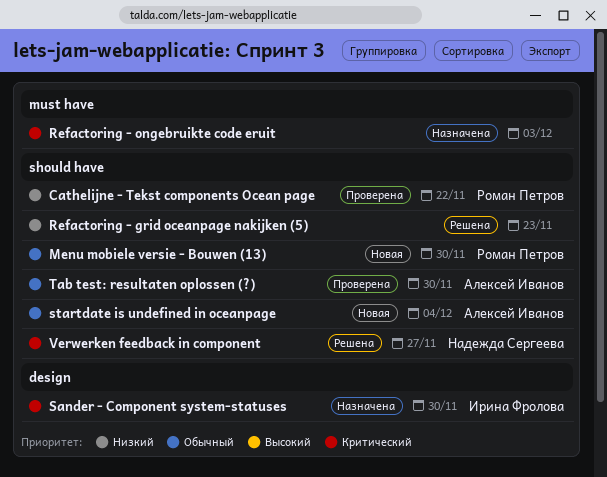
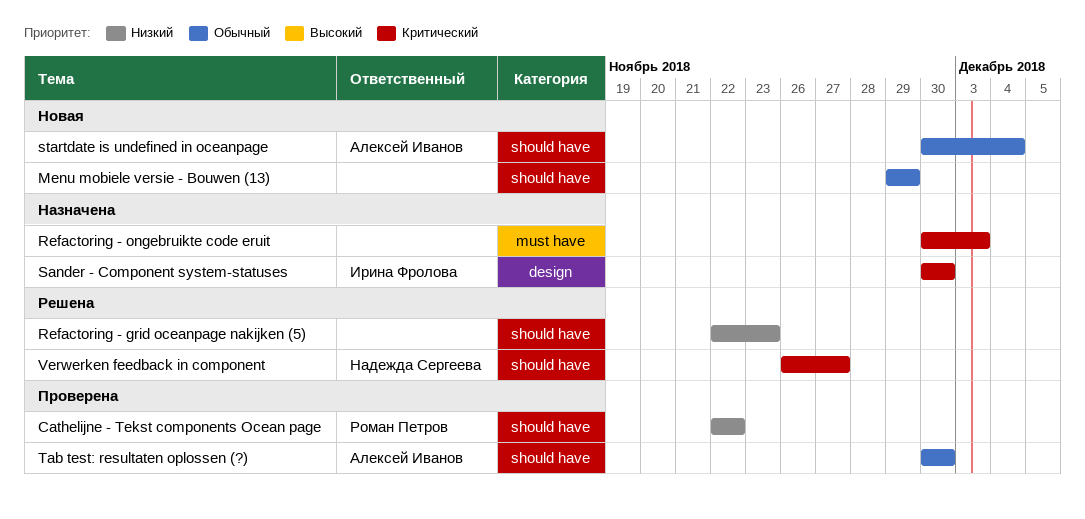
Menu mobiele versie - Bouwen (13), owner: Роман Петров -> none
Menu mobiele versie - Bouwen (13), due: Nov 30 -> Nov 29

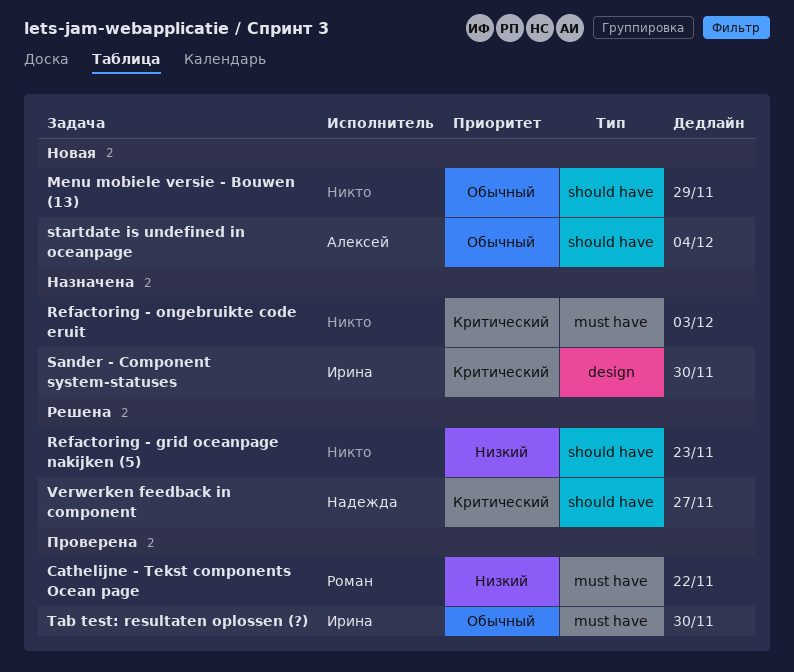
Cathelijne - Tekst components Ocean page, label: should have -> must have
Tab test: resultaten oplossen (?), owner: Алексей Иванов -> Ирина Фролова
Tab test: resultaten oplossen (?), label: should have -> must have

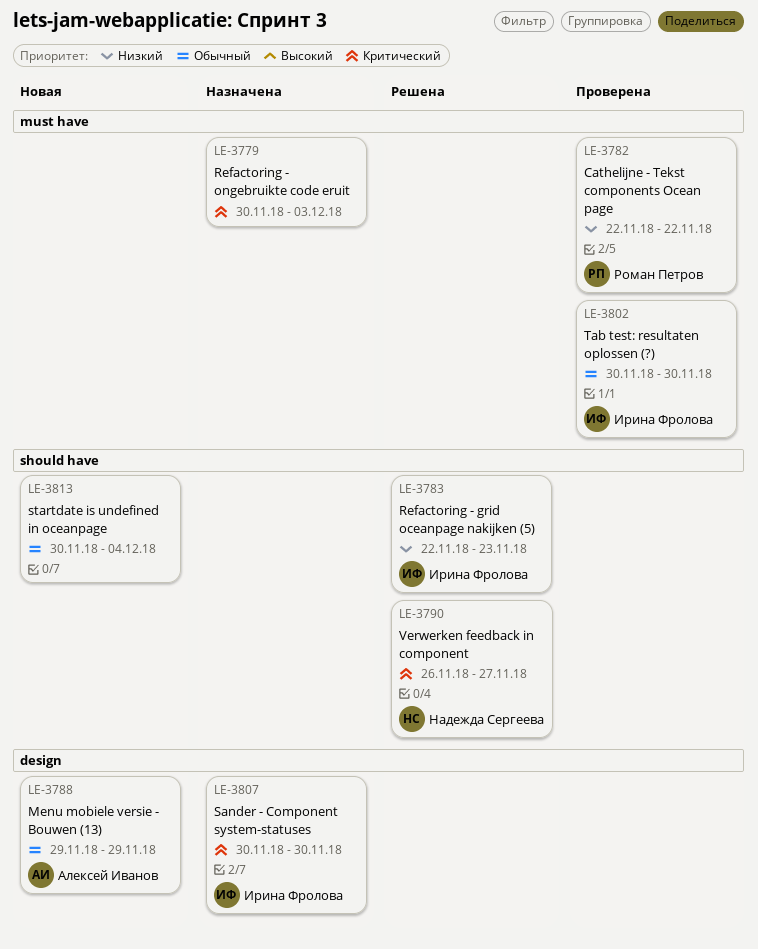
Menu mobiele versie - Bouwen (13), owner: none -> Алексей Иванов
Menu mobiele versie - Bouwen (13), label: should have -> design
Refactoring - grid oceanpage nakijken (5), owner: none -> Ирина Фролова
startdate is undefined in oceanpage, owner: Алексей Иванов -> none

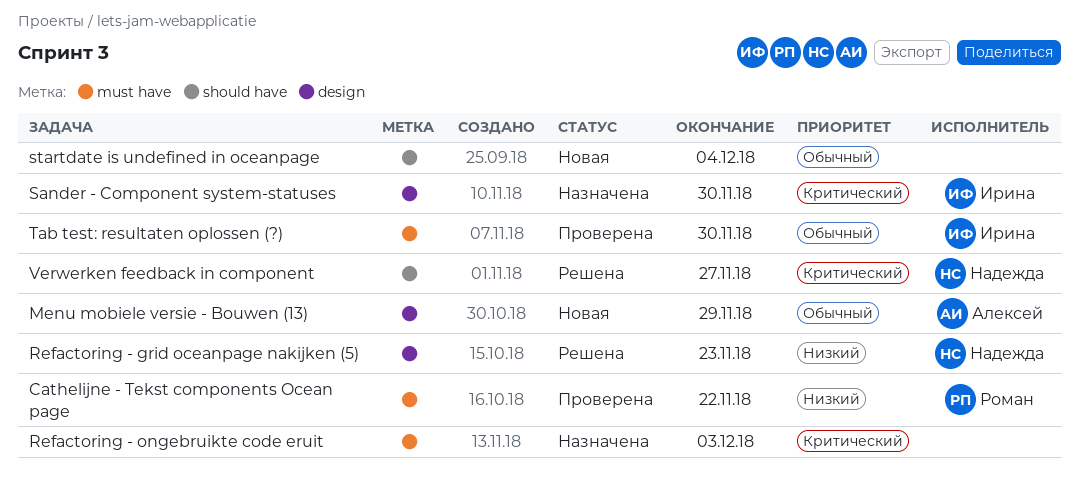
Refactoring - grid oceanpage nakijken (5), owner: Ирина Фролова -> Надежда Сергеева
Refactoring - grid oceanpage nakijken (5), label: should have -> design

